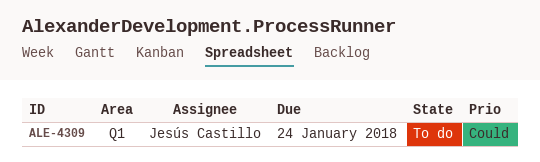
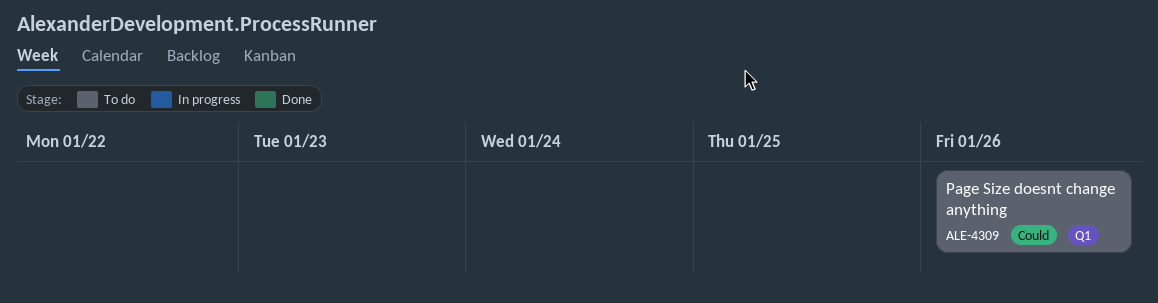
ALE-4309, due: Jan 24 -> Jan 26

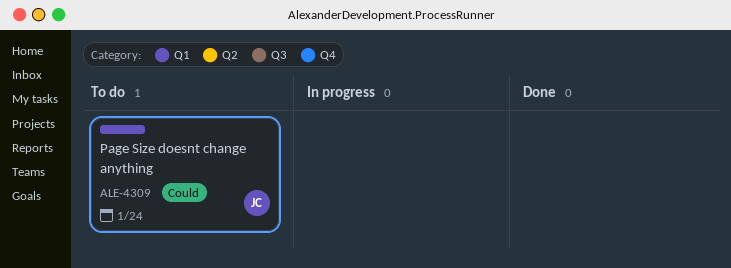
ALE-4309, due: Jan 26 -> Jan 24

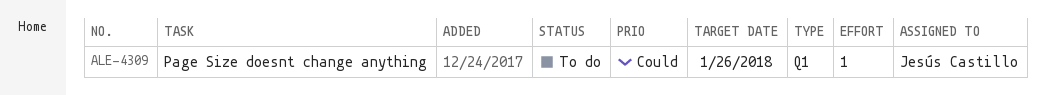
ALE-4309, due: Jan 24 -> Jan 26

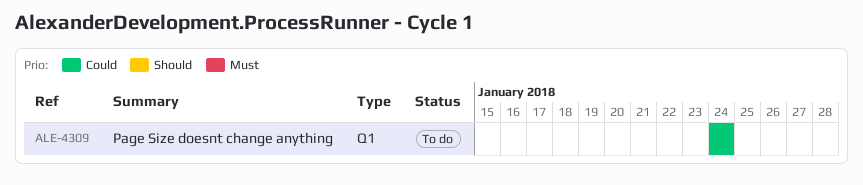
ALE-4309, due: Jan 26 -> Jan 24

